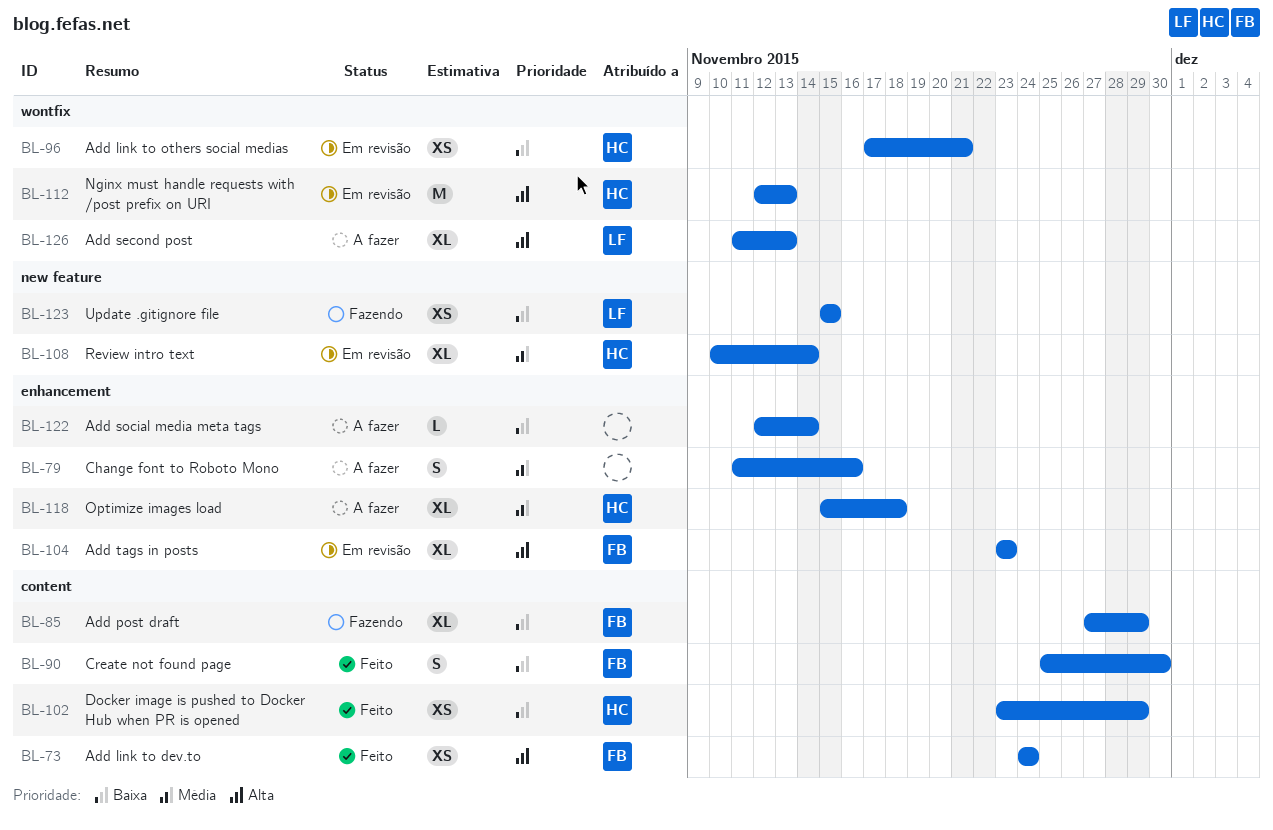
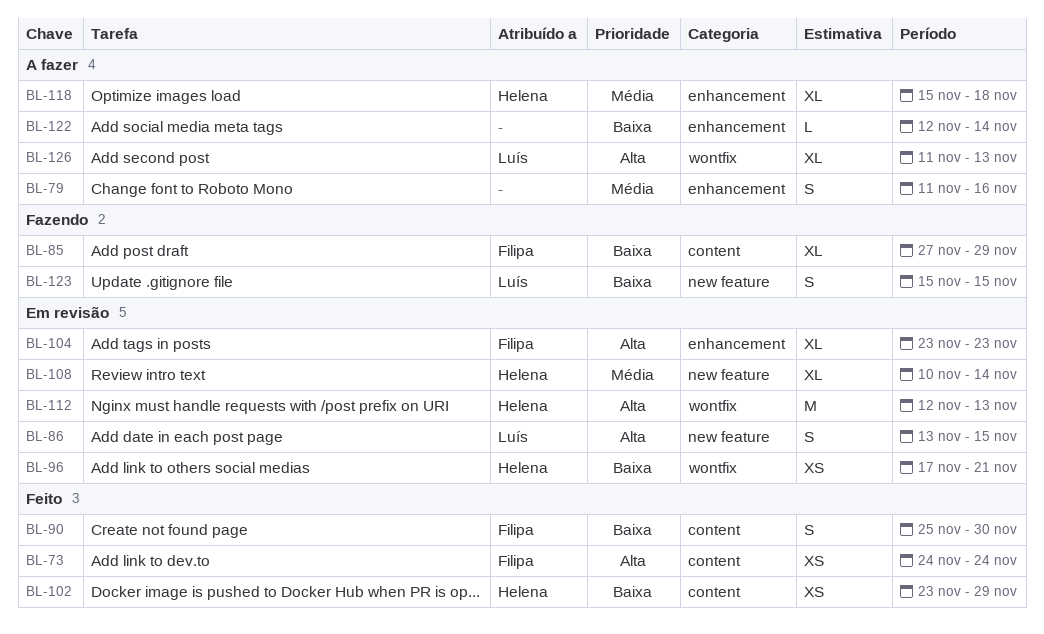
BL-86: none -> present
BL-123, estimate: XS -> S

